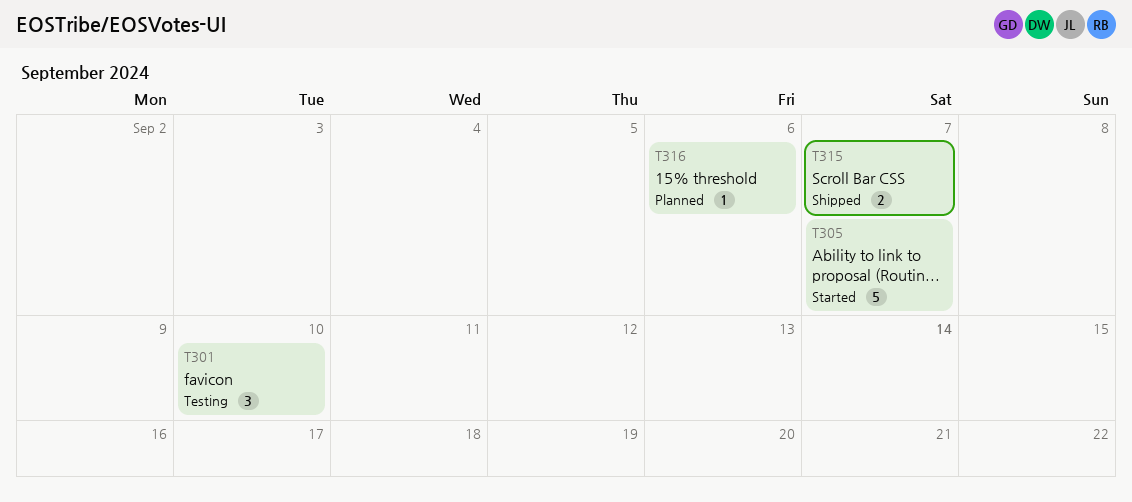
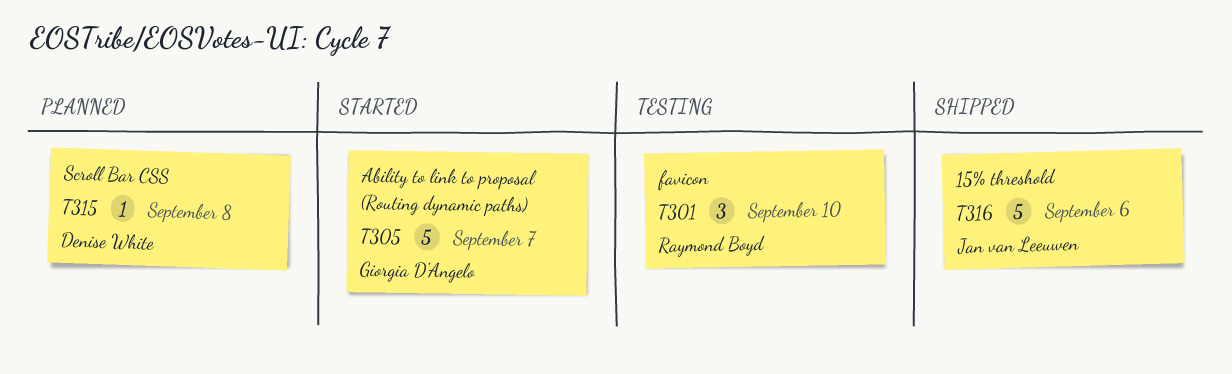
T315, status: Shipped -> Planned
T315, estimate: 2 -> 1
T315, due: Sep 7 -> Sep 8
T316, status: Planned -> Shipped
T316, estimate: 1 -> 5

